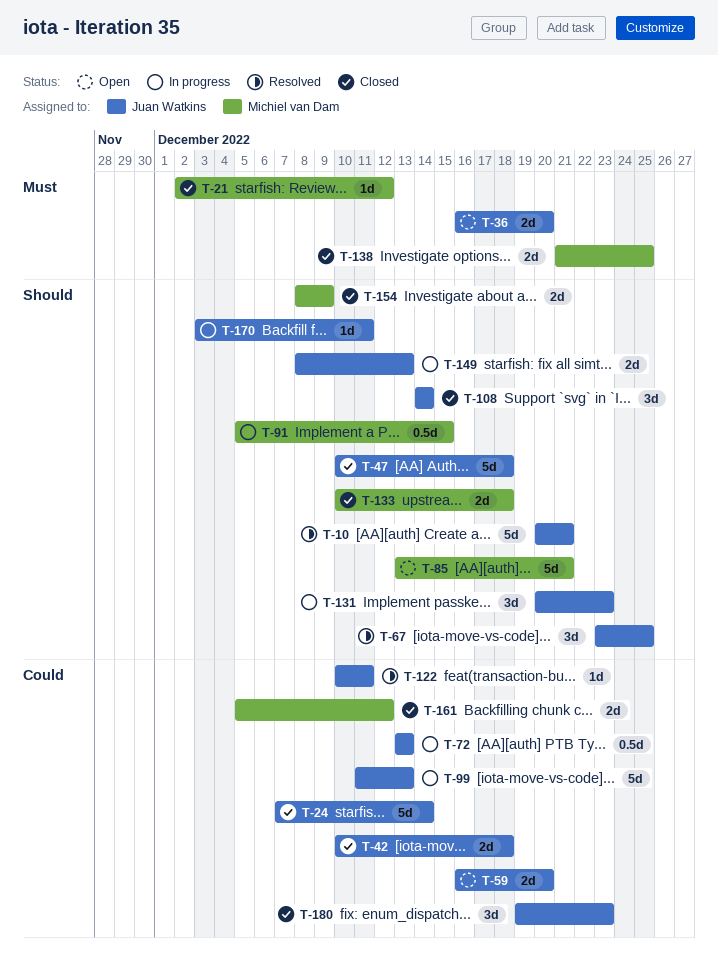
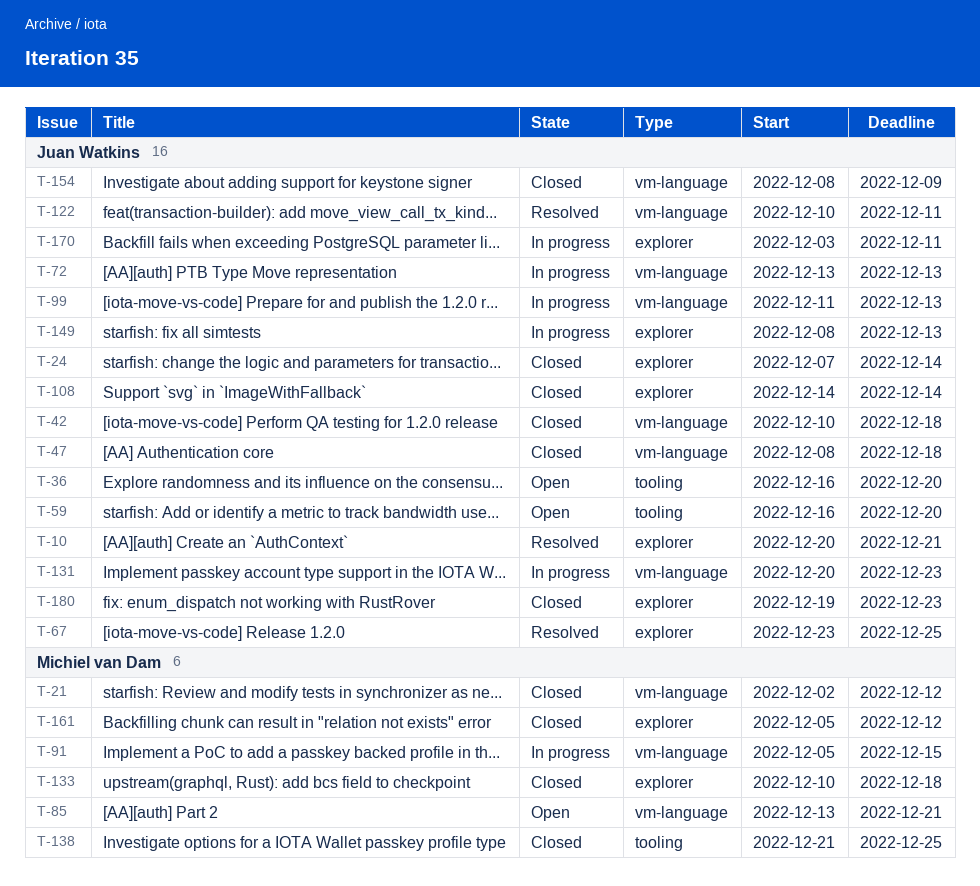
T-47, start: Dec 10 -> Dec 8
T-154, owner: Michiel van Dam -> Juan Watkins

